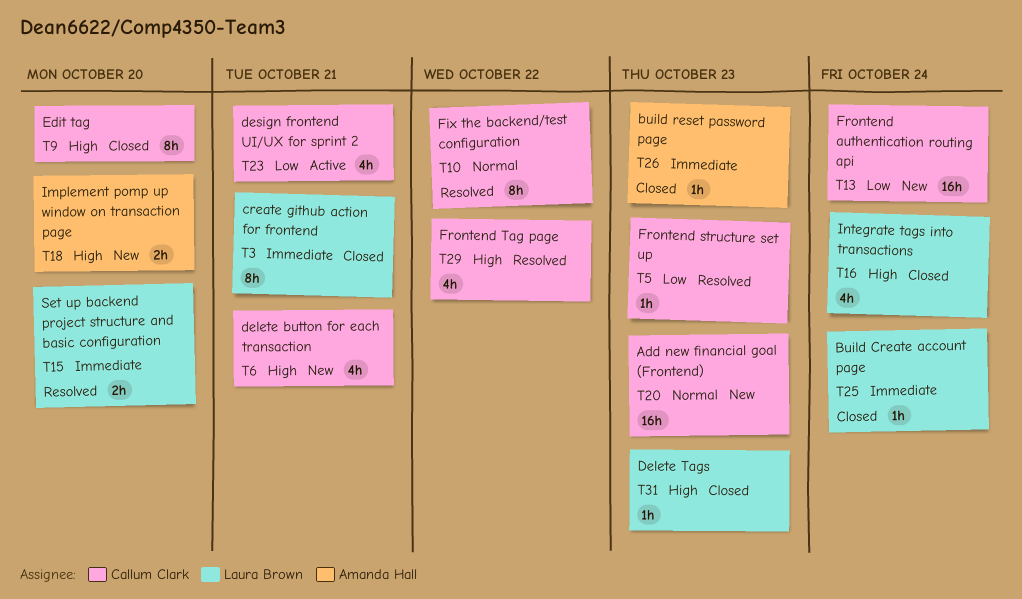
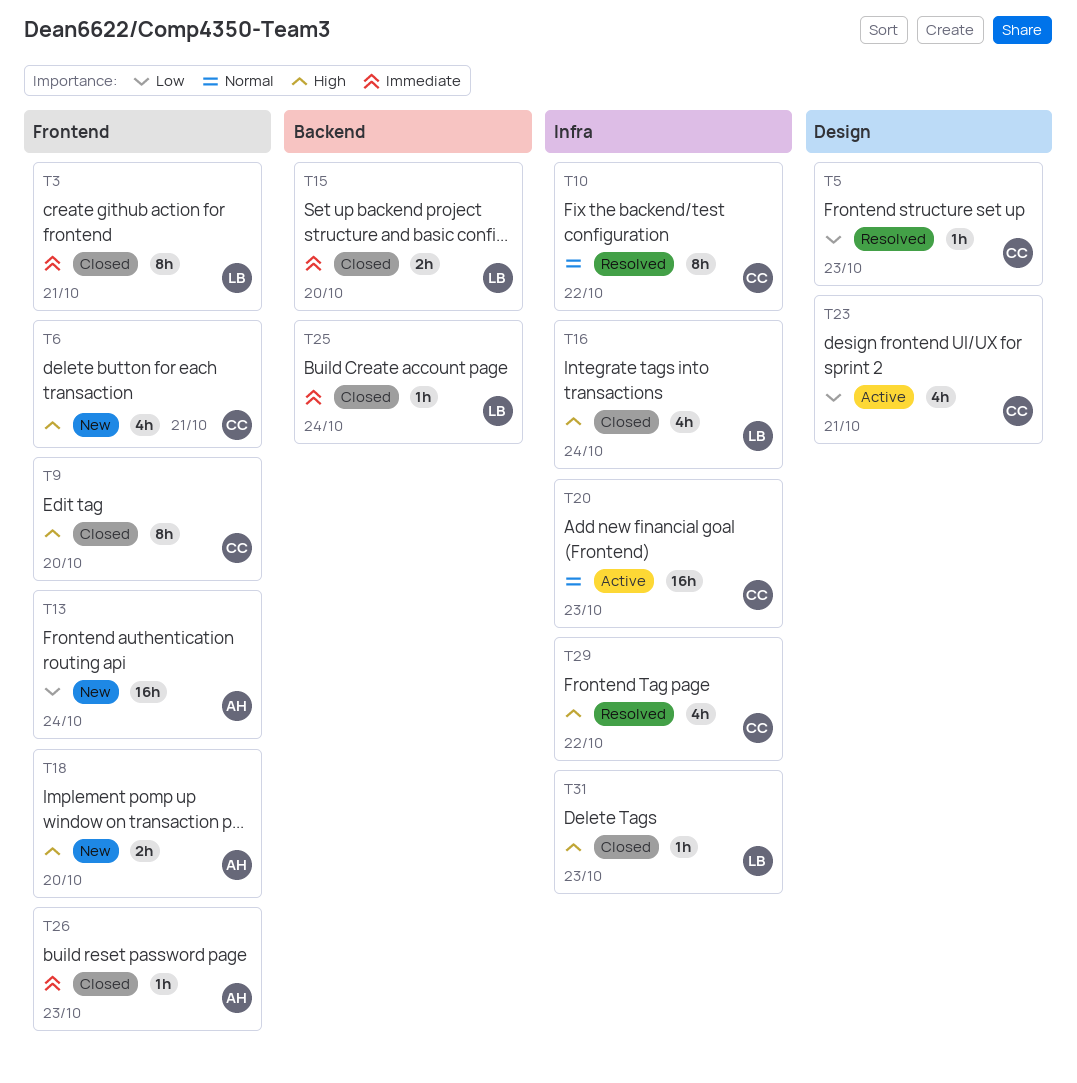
T13, owner: Callum Clark -> Amanda Hall
T15, status: Resolved -> Closed
T20, status: New -> Active

